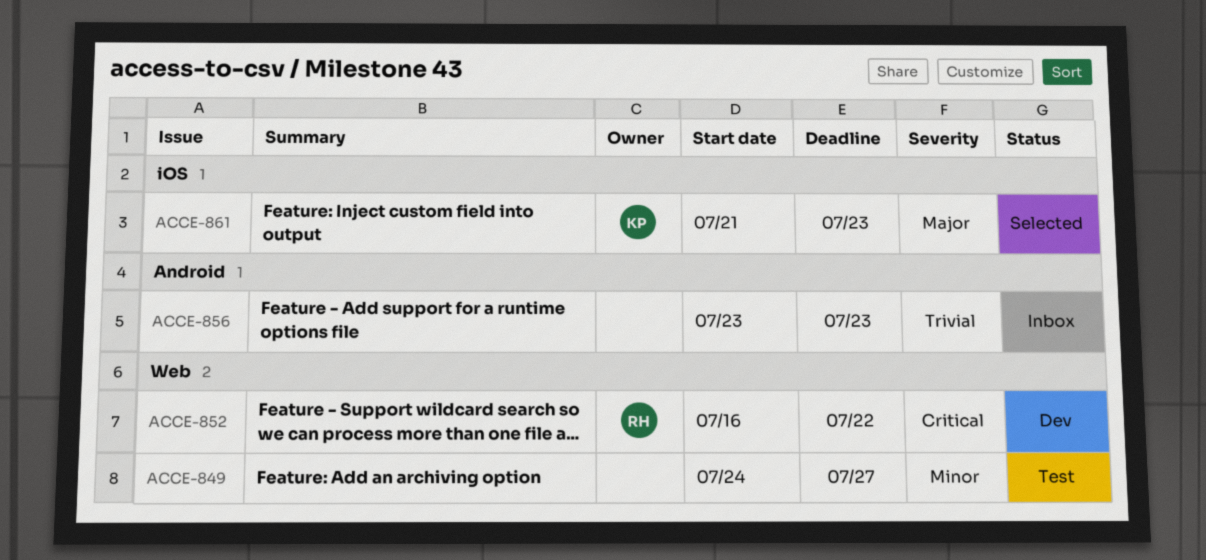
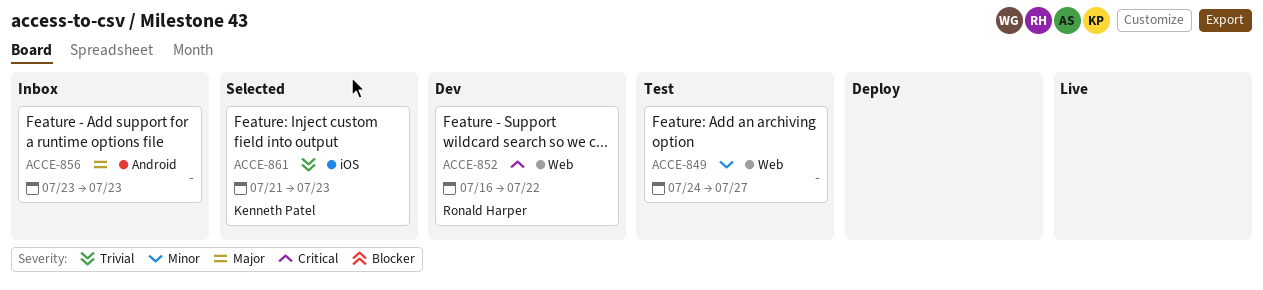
ACCE-856, priority: Trivial -> Major
ACCE-861, priority: Major -> Trivial

